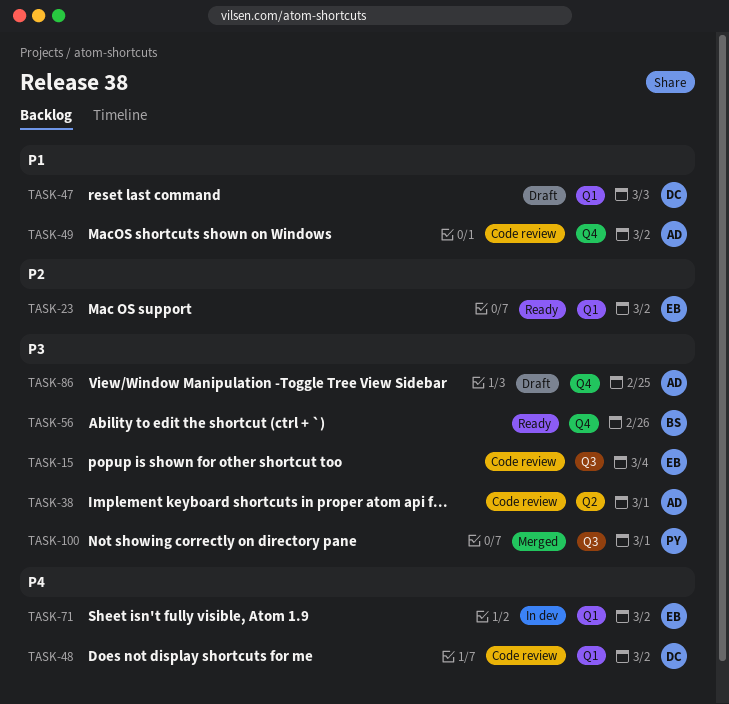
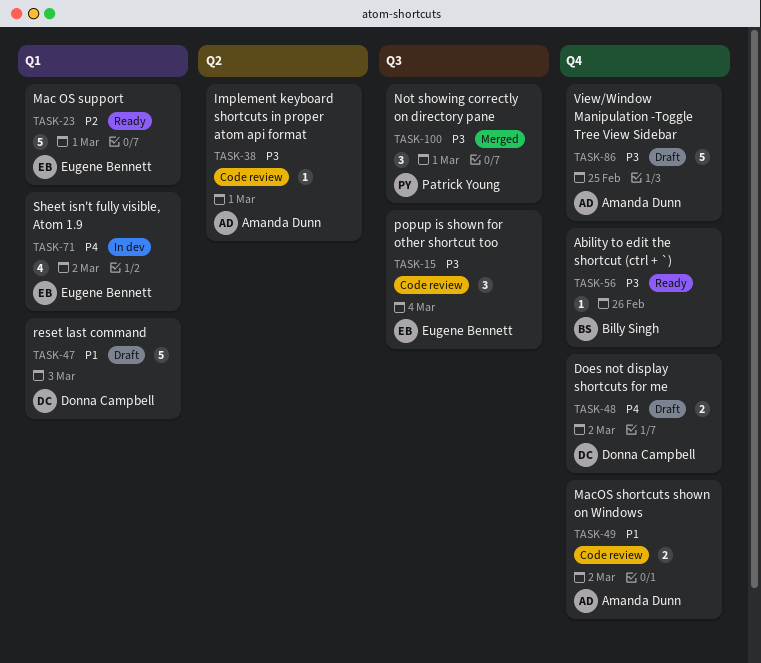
TASK-23, due: Mar 2 -> Mar 1
TASK-48, status: Code review -> Draft
TASK-48, label: Q1 -> Q4

